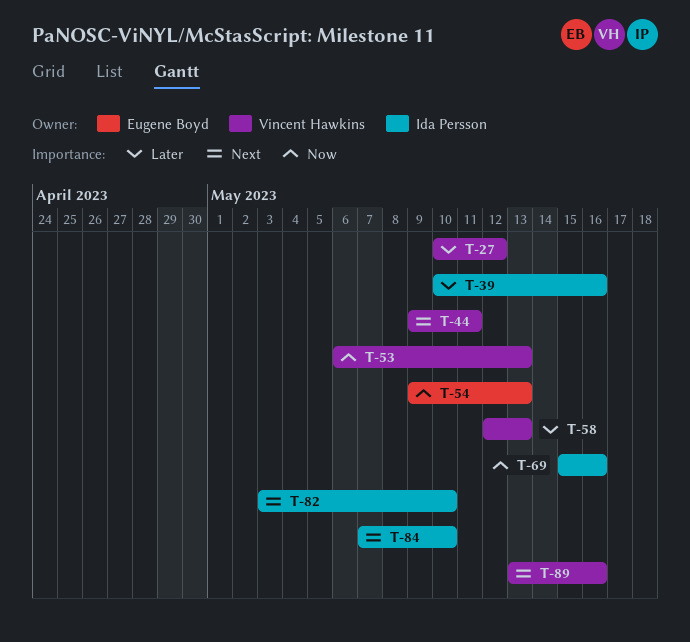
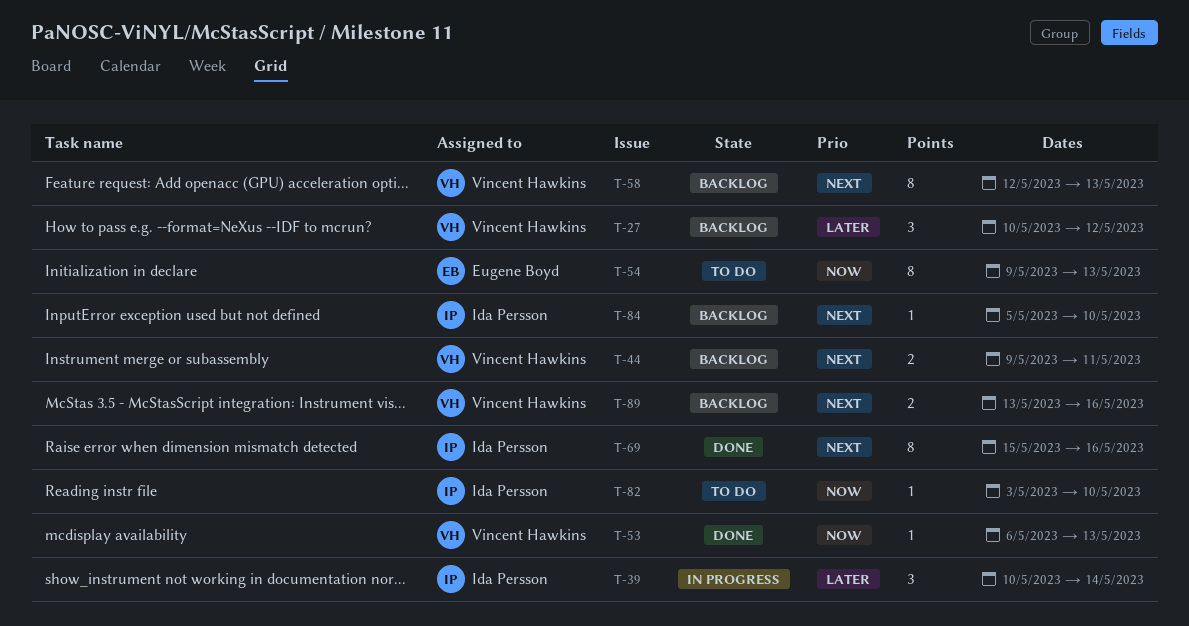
T-39, due: May 16 -> May 14
T-58, priority: Later -> Next
T-69, priority: Now -> Next
T-82, priority: Next -> Now
T-84, start: May 7 -> May 5

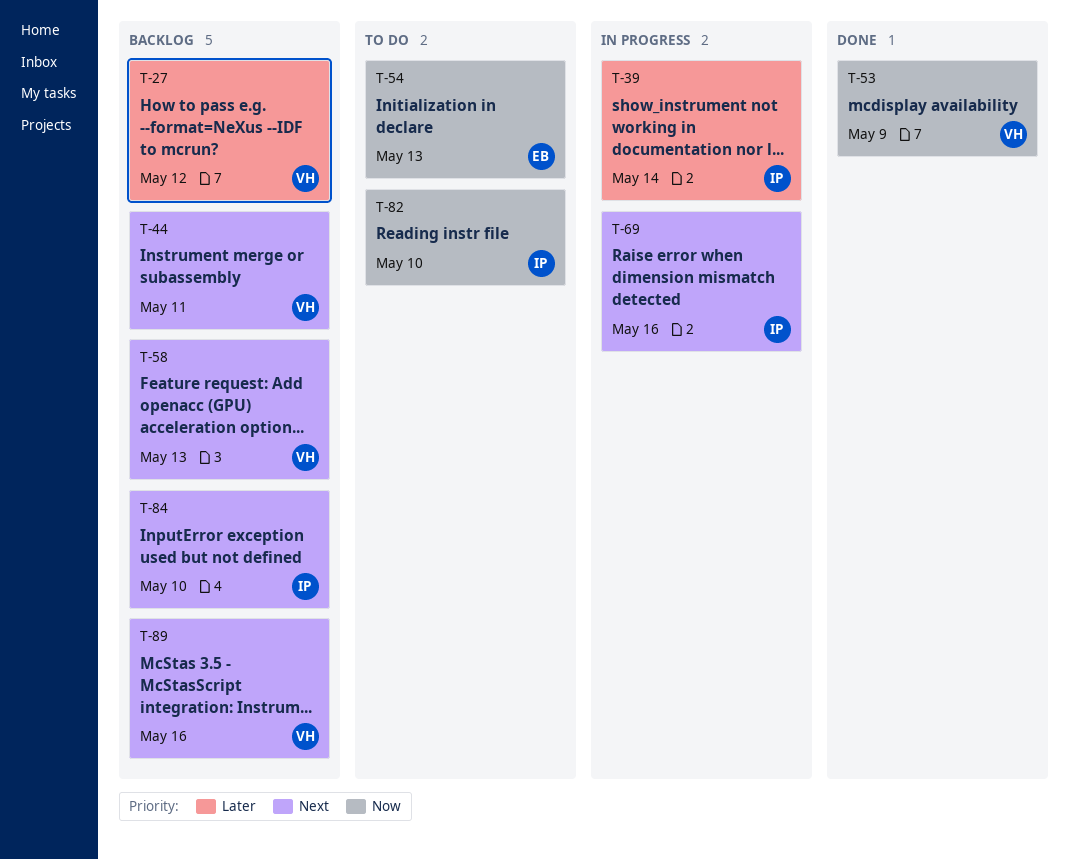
T-53, due: May 13 -> May 9
T-69, status: Done -> In progress

